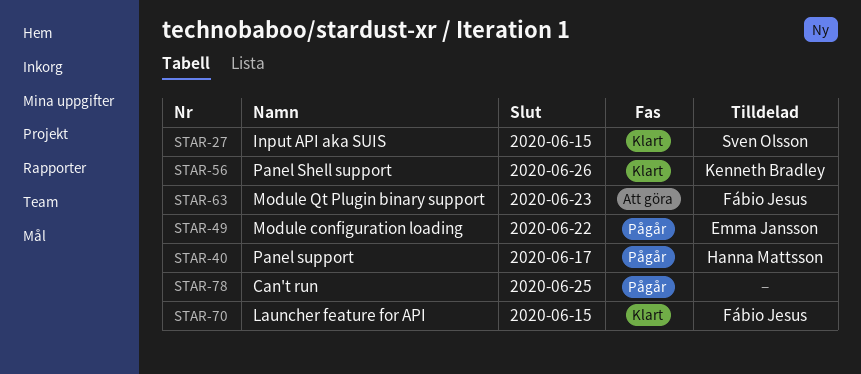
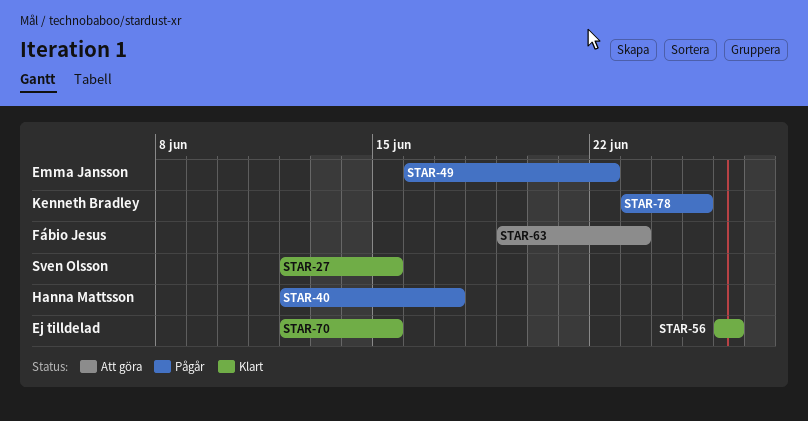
STAR-56, owner: Kenneth Bradley -> none
STAR-70, owner: Fábio Jesus -> none
STAR-78, owner: none -> Kenneth Bradley

